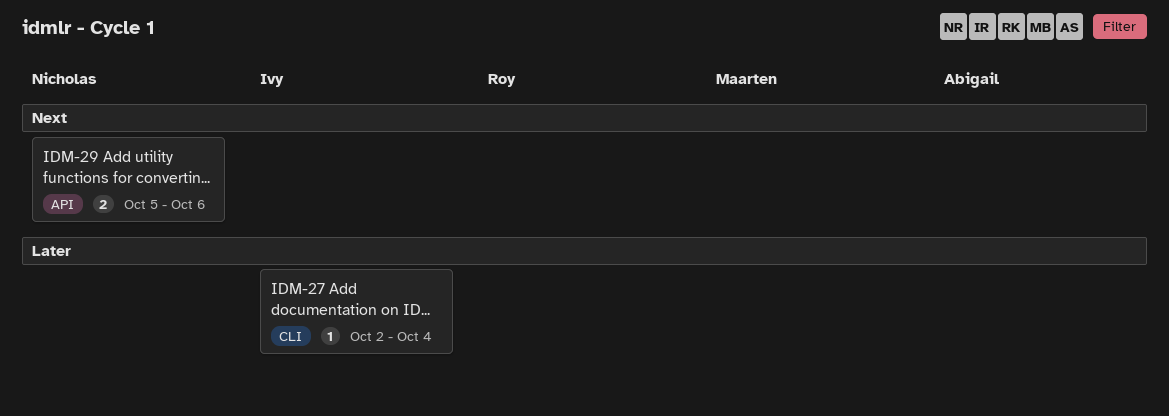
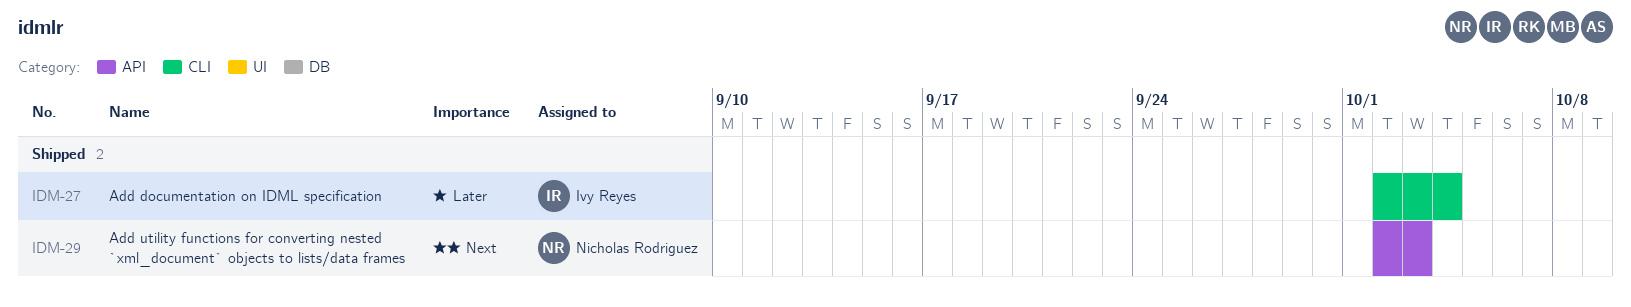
IDM-29, start: Oct 5 -> Oct 2
IDM-29, due: Oct 6 -> Oct 3

